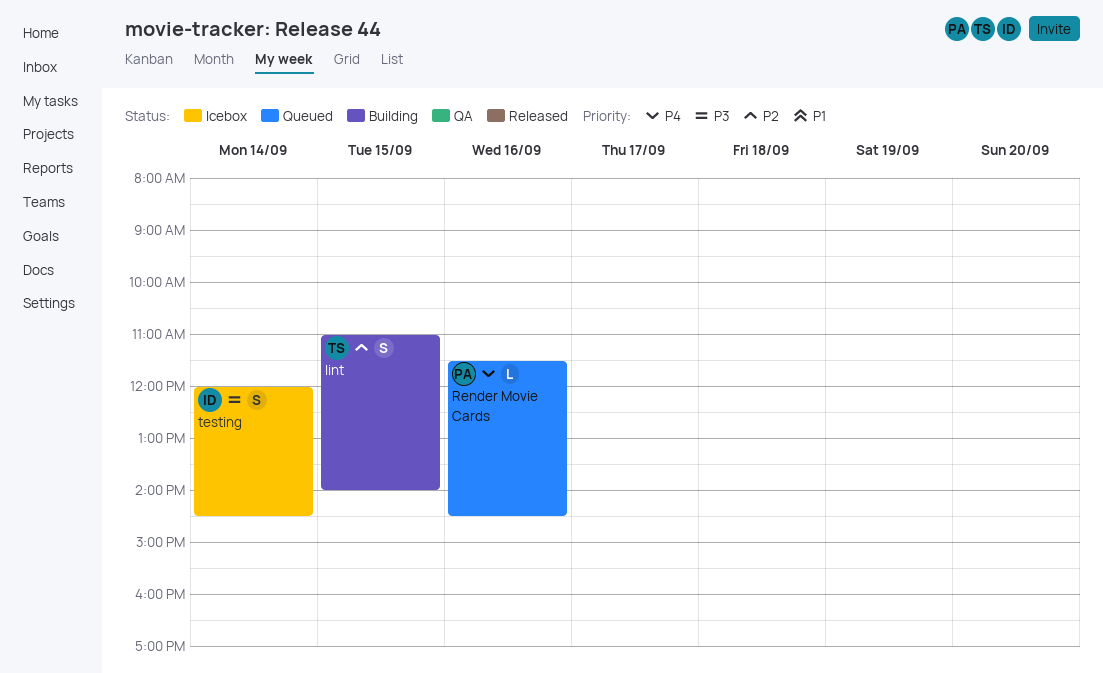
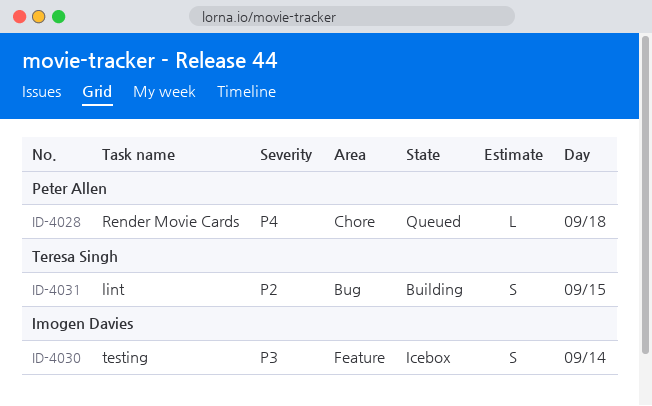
Render Movie Cards, day: Sep 16 -> Sep 18

